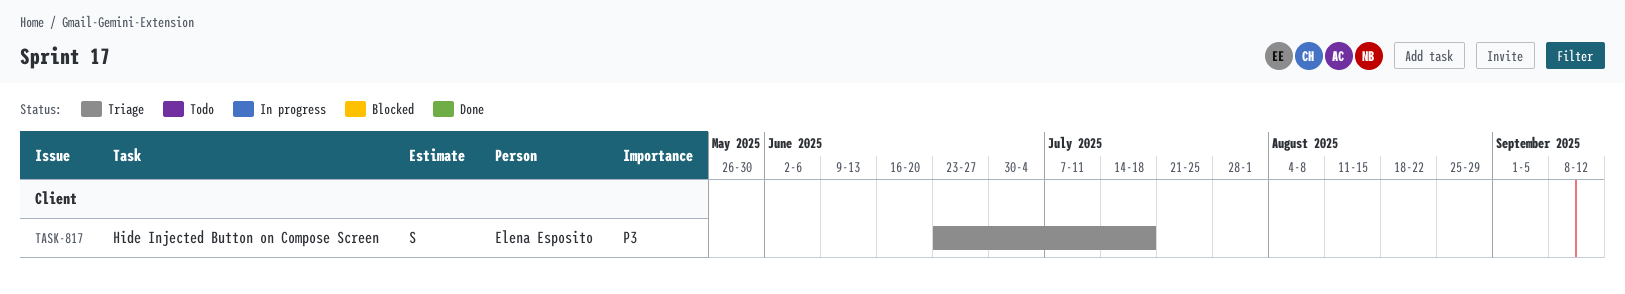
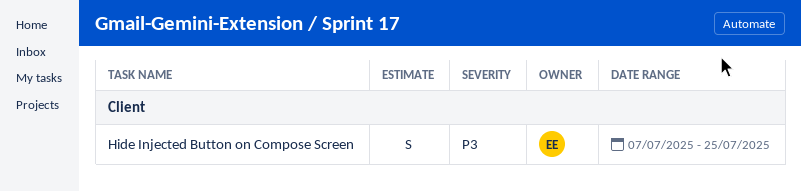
Hide Injected Button on Compose Screen, start: Jun 23 -> Jul 7
Hide Injected Button on Compose Screen, due: Jul 18 -> Jul 25

